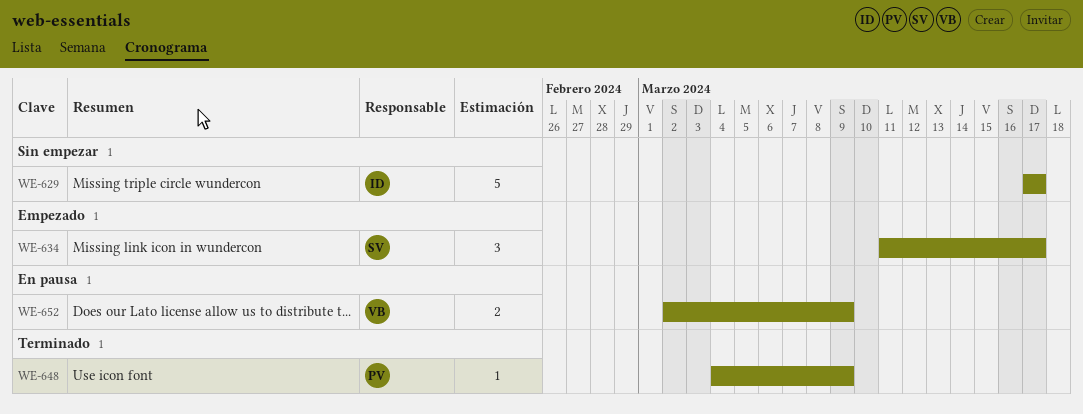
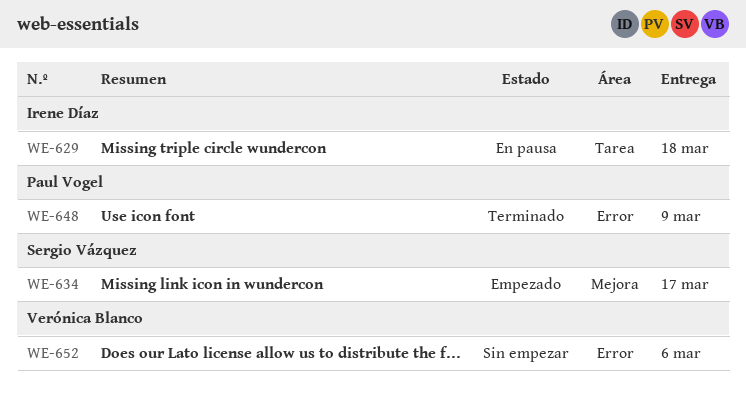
WE-629, status: Sin empezar -> En pausa
WE-629, due: Mar 17 -> Mar 18
WE-652, status: En pausa -> Sin empezar
WE-652, due: Mar 9 -> Mar 6

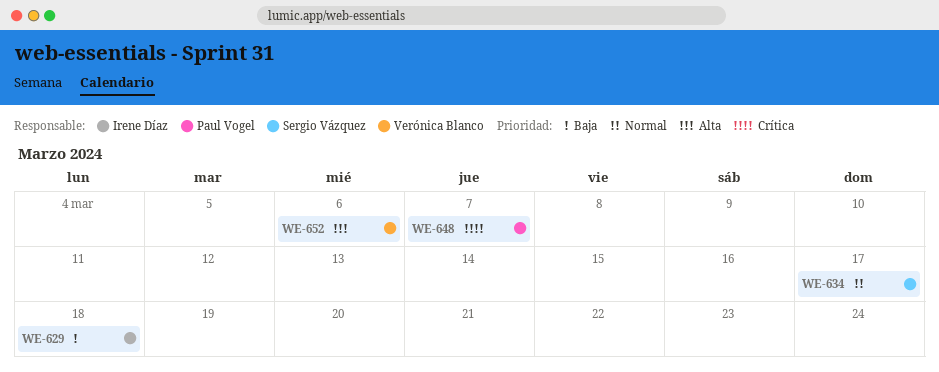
WE-648, due: Mar 9 -> Mar 7

